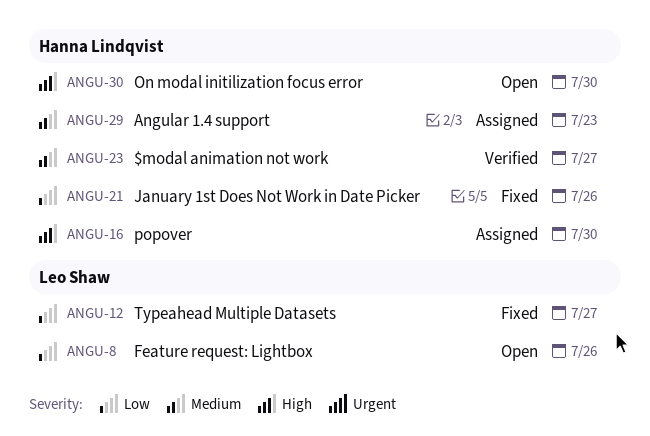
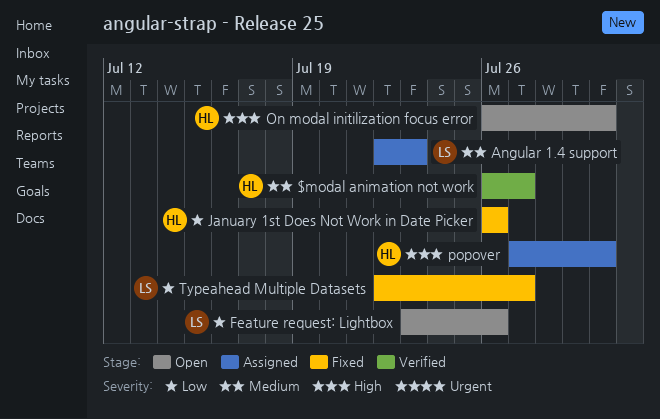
Angular 1.4 support, owner: Hanna Lindqvist -> Leo Shaw

